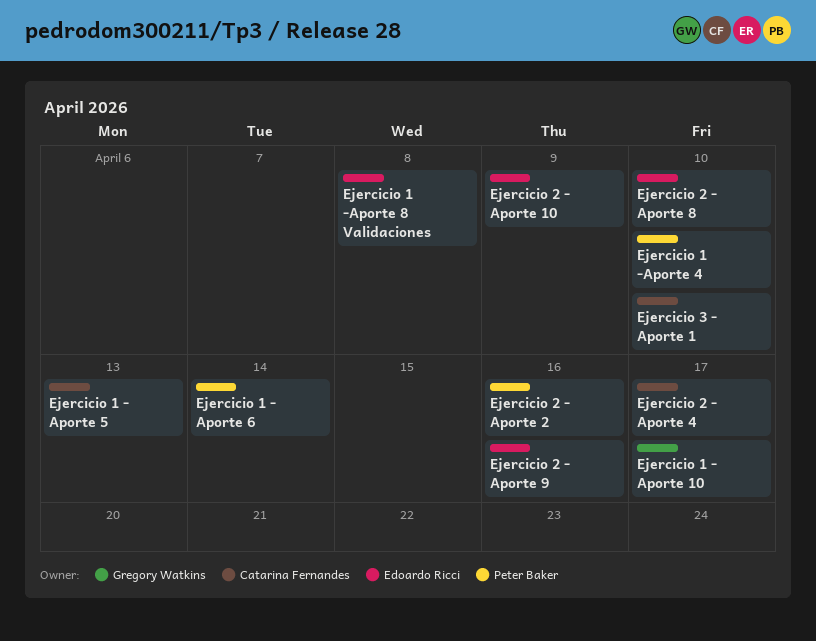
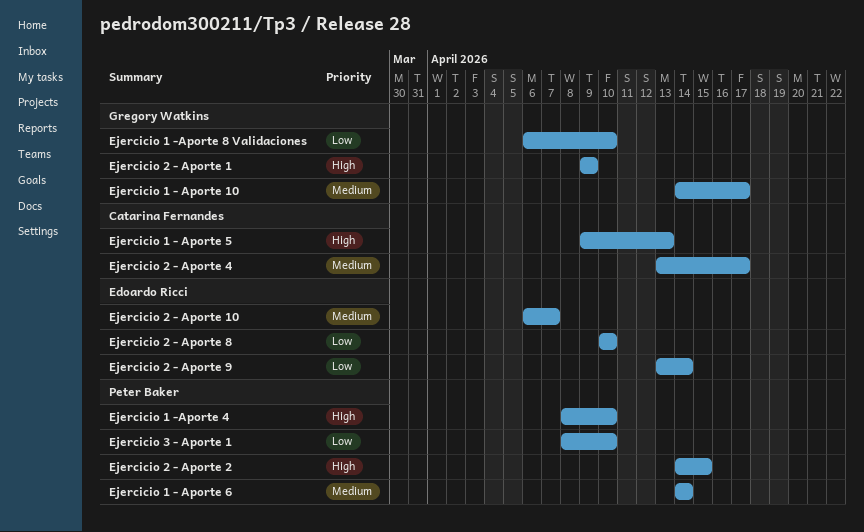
Ejercicio 1 -Aporte 8 Validaciones, owner: Edoardo Ricci -> Gregory Watkins
Ejercicio 1 -Aporte 8 Validaciones, due: Apr 8 -> Apr 10
Ejercicio 2 - Aporte 1: none -> present
Ejercicio 2 - Aporte 10, due: Apr 9 -> Apr 7
Ejercicio 2 - Aporte 2, due: Apr 16 -> Apr 15
Ejercicio 2 - Aporte 9, due: Apr 16 -> Apr 14
Ejercicio 3 - Aporte 1, owner: Catarina Fernandes -> Peter Baker

